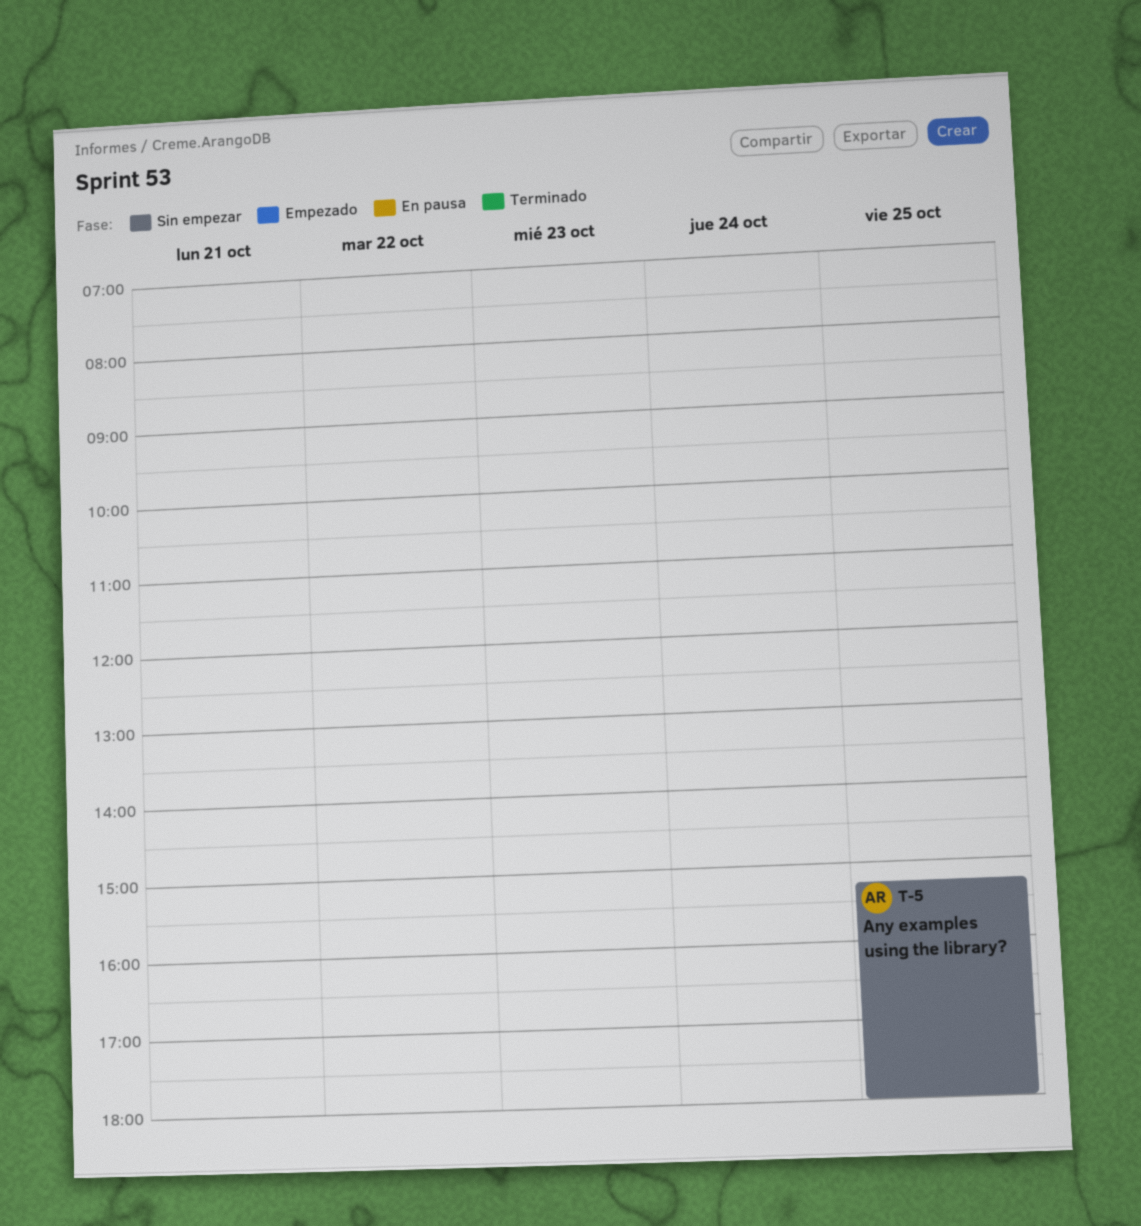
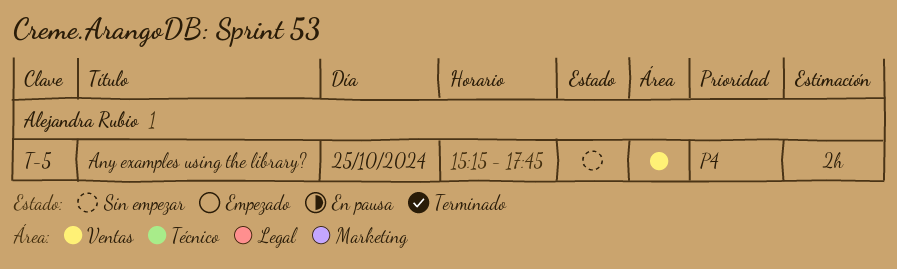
T-5, ends: 18:00 -> 17:45

